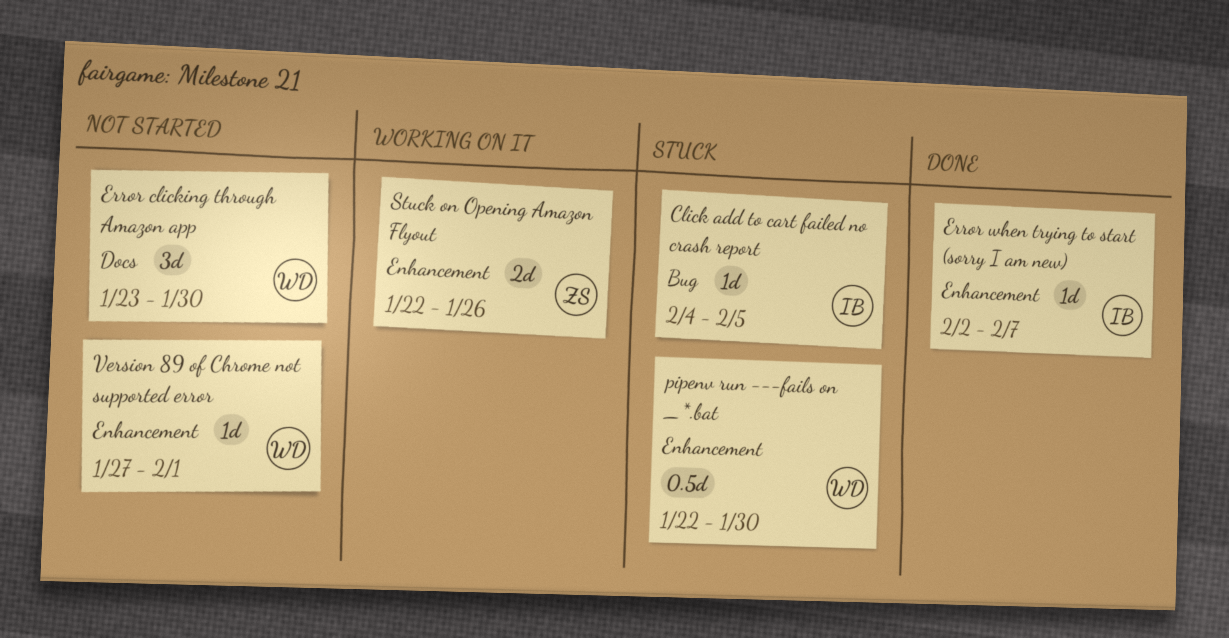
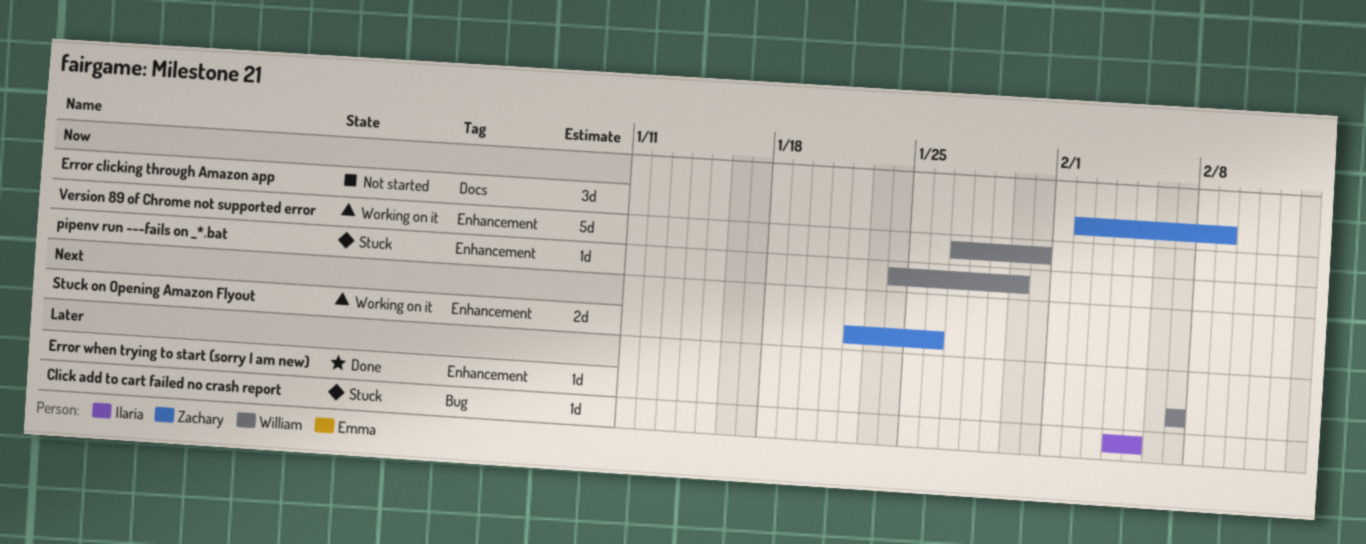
Error clicking through Amazon app, owner: William -> Zachary
Error clicking through Amazon app, start: Jan 23 -> Feb 2
Error clicking through Amazon app, due: Jan 30 -> Feb 9
Error when trying to start (sorry I am new), owner: Ilaria -> William
Error when trying to start (sorry I am new), start: Feb 2 -> Feb 7
pipenv run ---fails on _*.bat, estimate: 0.5d -> 1d
pipenv run ---fails on _*.bat, start: Jan 22 -> Jan 24
Version 89 of Chrome not supported error, status: Not started -> Working on it
Version 89 of Chrome not supported error, estimate: 1d -> 5d
Version 89 of Chrome not supported error, due: Feb 1 -> Jan 31

